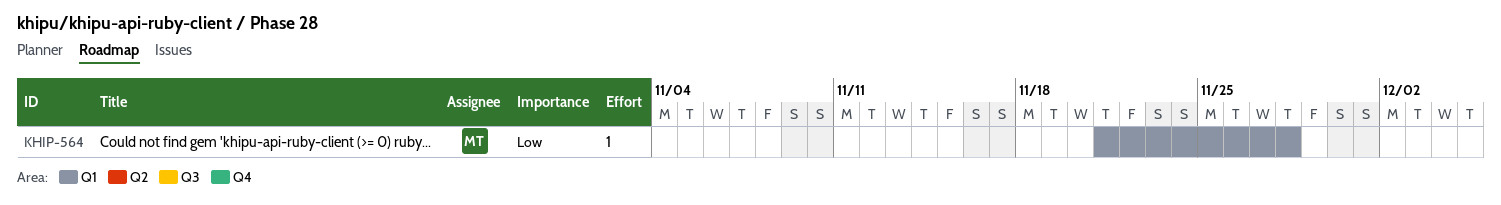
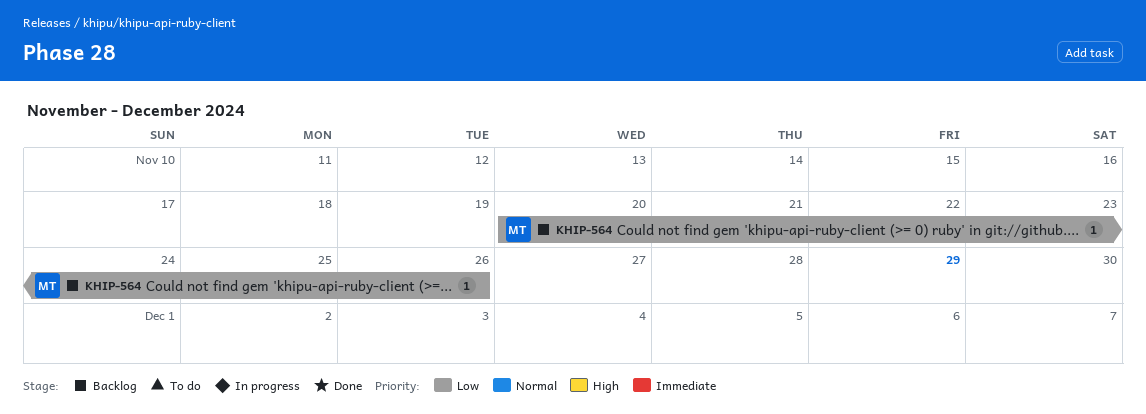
KHIP-564, start: Nov 21 -> Nov 20
KHIP-564, due: Nov 28 -> Nov 26

